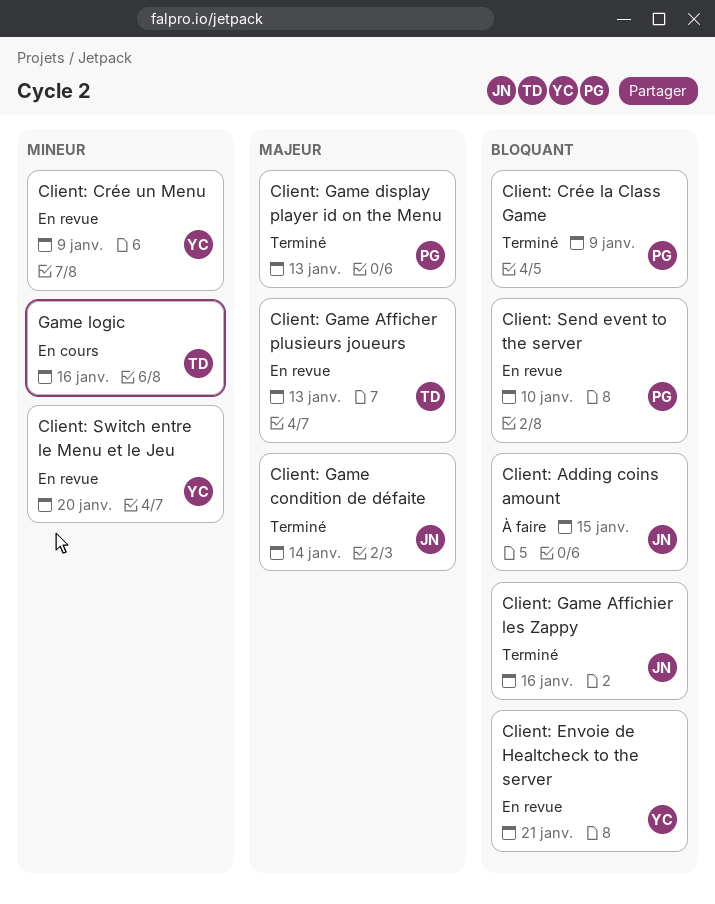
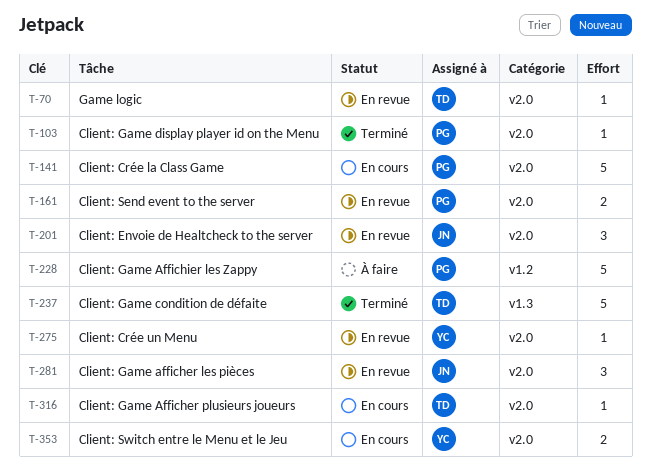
Client: Adding coins amount: present -> none
Client: Crée la Class Game, status: Terminé -> En cours
Client: Envoie de Healtcheck to the server, owner: YC -> JN
Client: Game afficher les pièces: none -> present
Client: Game Afficher plusieurs joueurs, status: En revue -> En cours
Client: Game Affichier les Zappy, status: Terminé -> À faire
Client: Game Affichier les Zappy, owner: JN -> PG
Client: Game condition de défaite, owner: JN -> TD
Client: Switch entre le Menu et le Jeu, status: En revue -> En cours
Game logic, status: En cours -> En revue

